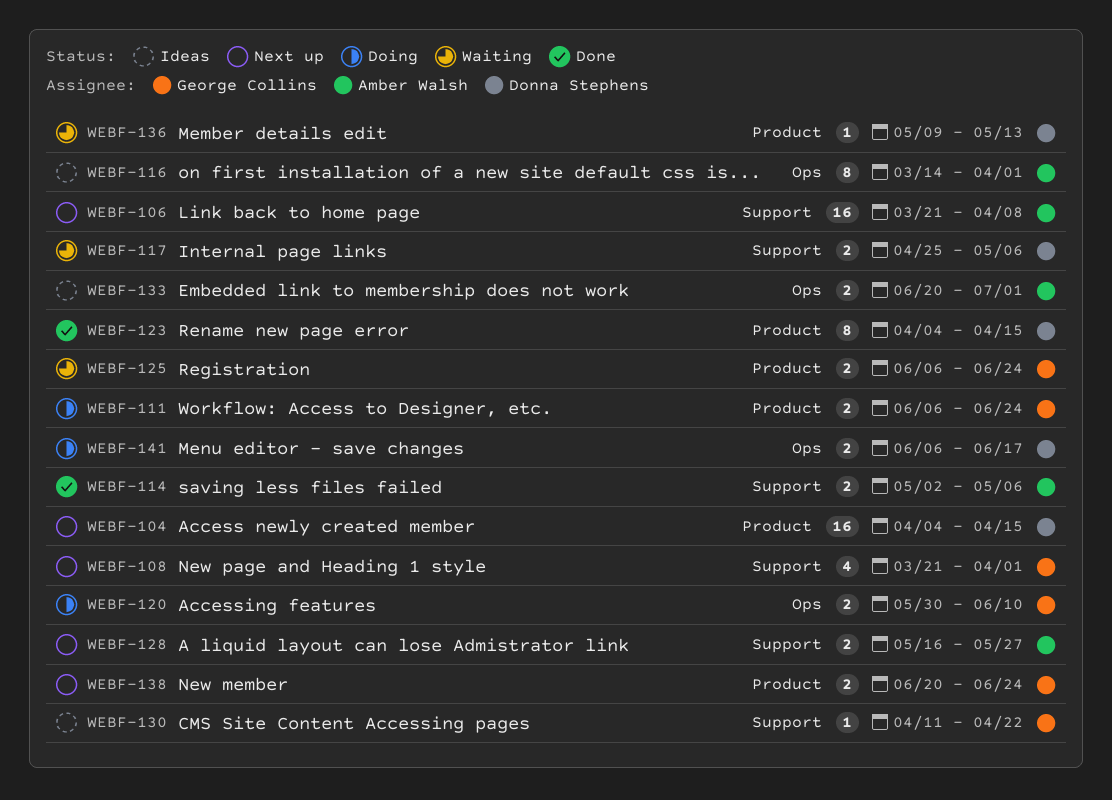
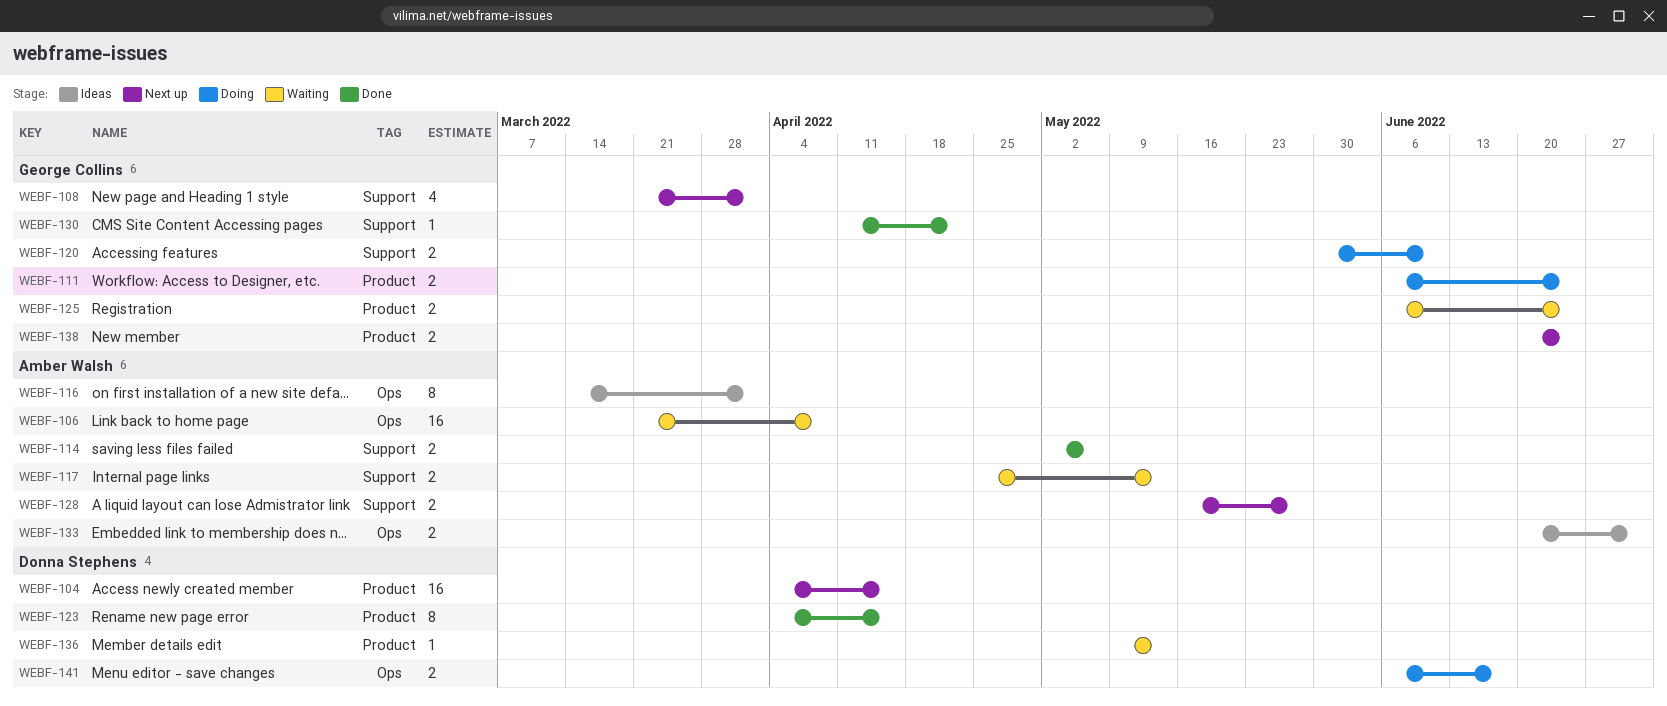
WEBF-106, status: Next up -> Waiting
WEBF-106, label: Support -> Ops
WEBF-117, owner: Donna Stephens -> Amber Walsh
WEBF-117, due: May 6 -> May 13
WEBF-120, label: Ops -> Support
WEBF-130, status: Ideas -> Done

